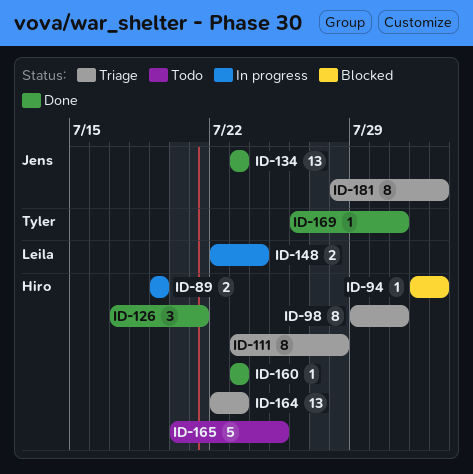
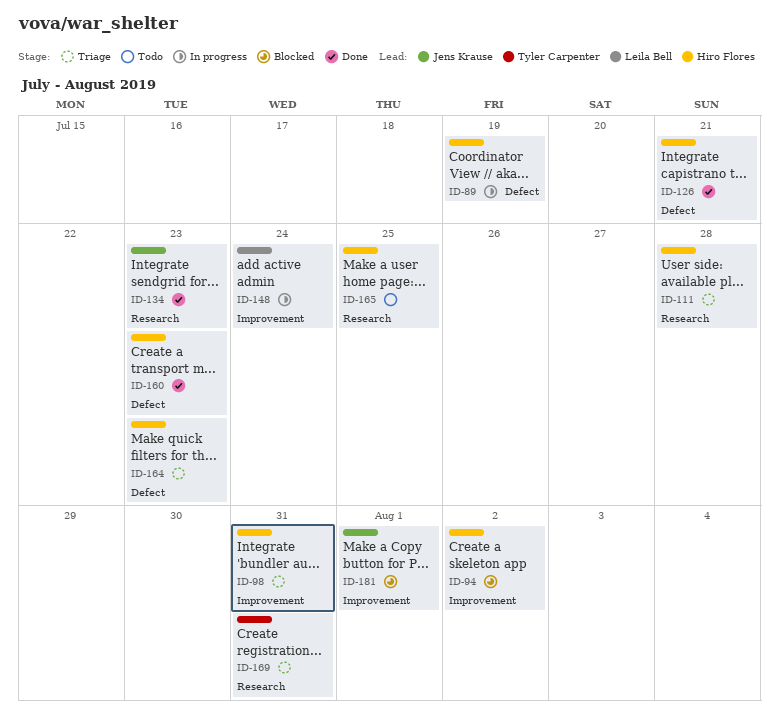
ID-169, status: Done -> Triage
ID-181, status: Triage -> Blocked
ID-181, due: Aug 2 -> Aug 1

